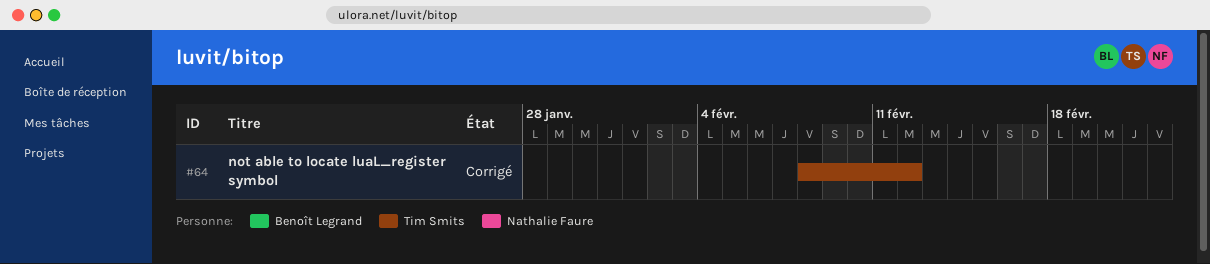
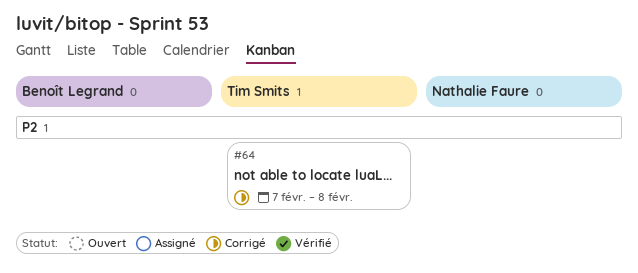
#64, start: Feb 8 -> Feb 7
#64, due: Feb 12 -> Feb 8

